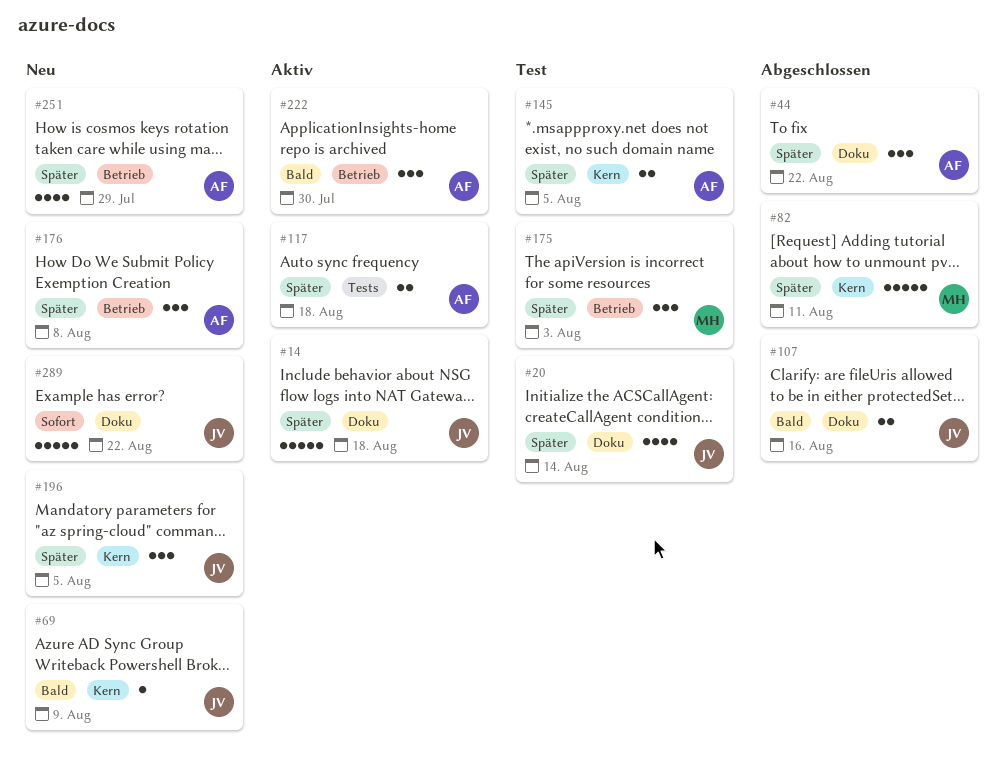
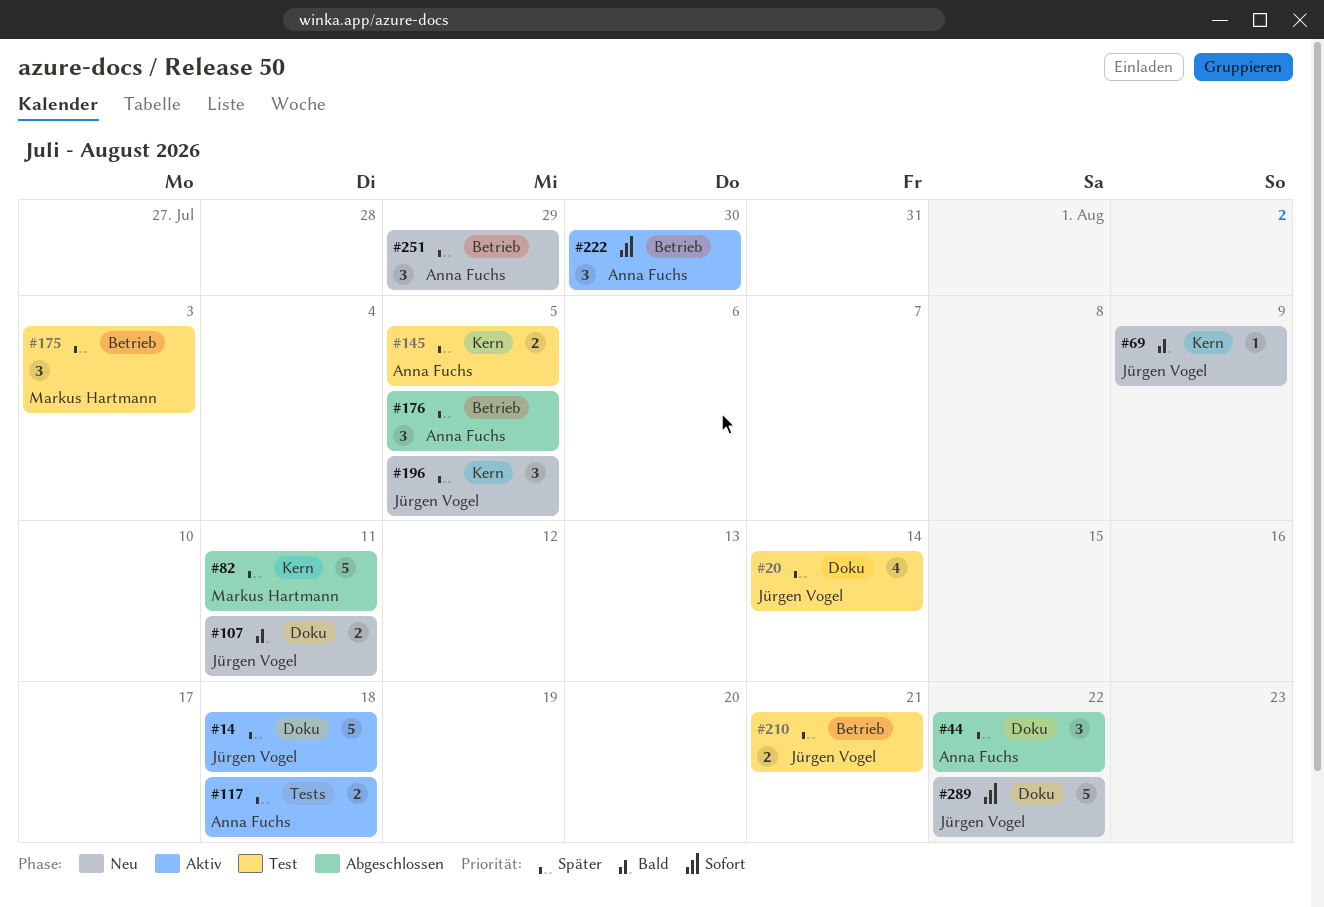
#107, status: Abgeschlossen -> Neu
#107, due: Aug 16 -> Aug 11
#176, status: Neu -> Abgeschlossen
#176, due: Aug 8 -> Aug 5
#210: none -> present
#222, priority: Bald -> Sofort
#251, estimate: 4 -> 3

